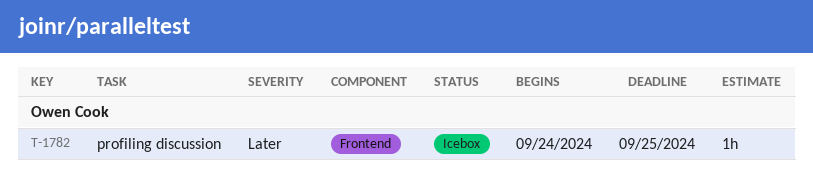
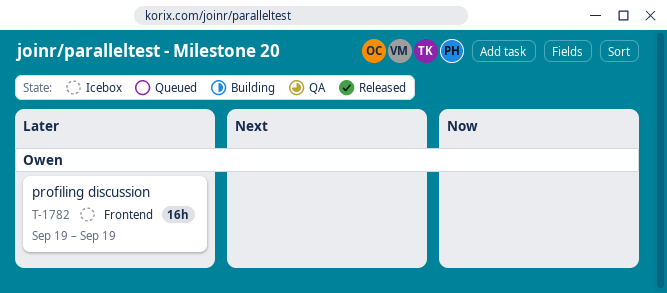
T-1782, estimate: 1h -> 16h
T-1782, start: Sep 24 -> Sep 19
T-1782, due: Sep 25 -> Sep 19

